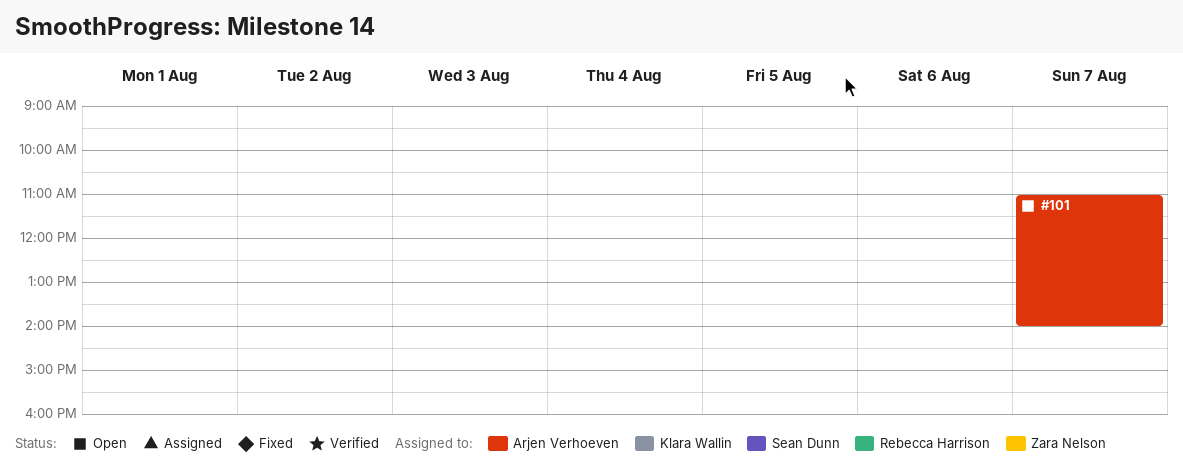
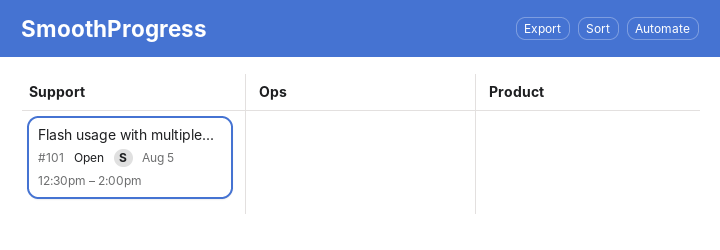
#101, day: Aug 7 -> Aug 5
#101, begins: 11:00 -> 12:30

